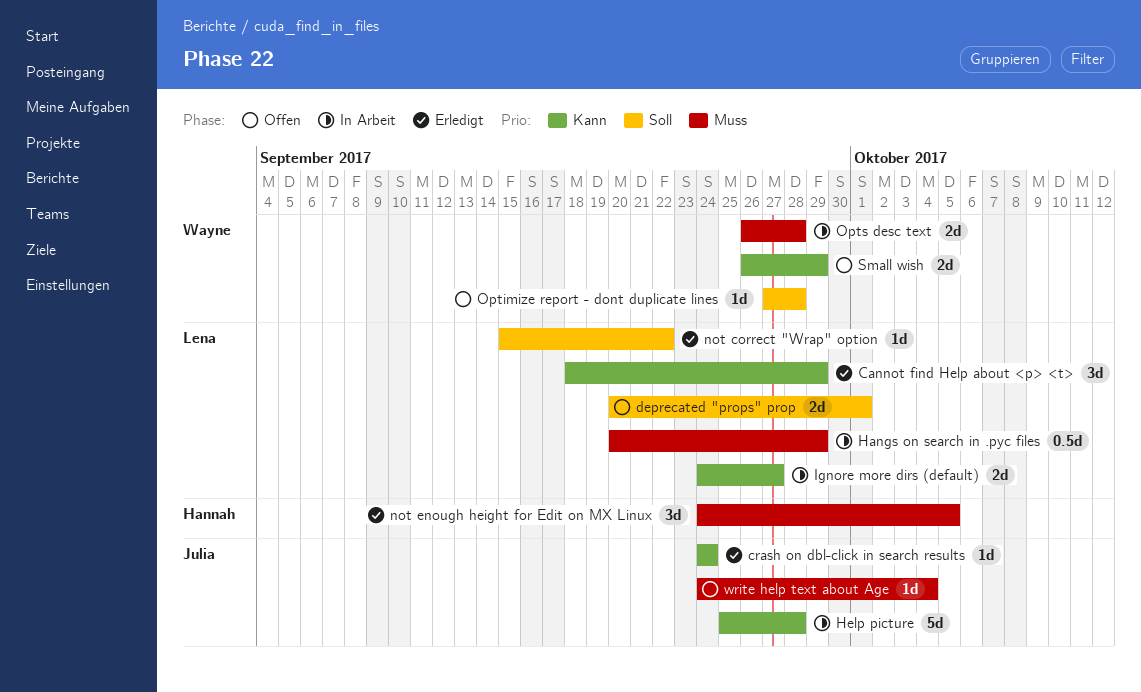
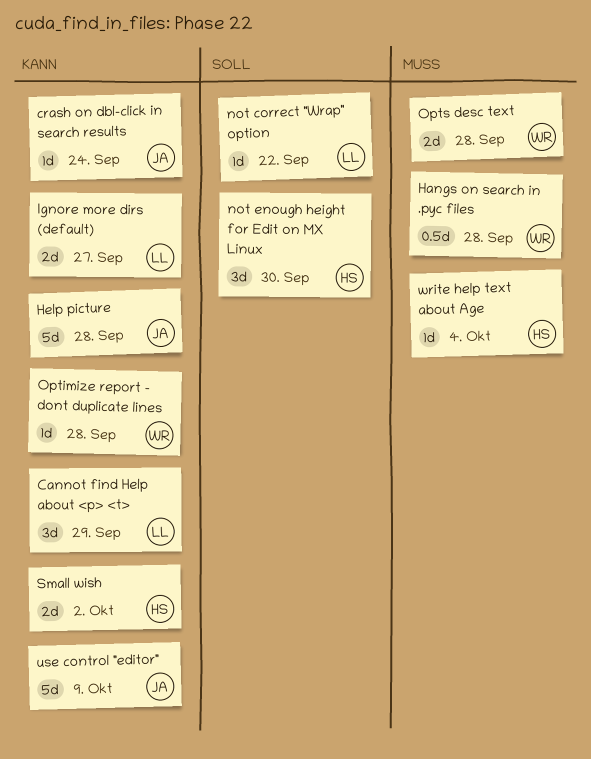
deprecated "props" prop: present -> none
Hangs on search in .pyc files, owner: Lena -> Wayne
Hangs on search in .pyc files, due: Sep 29 -> Sep 28
not enough height for Edit on MX Linux, priority: Muss -> Soll
not enough height for Edit on MX Linux, due: Oct 5 -> Sep 30
Optimize report - dont duplicate lines, priority: Soll -> Kann
Small wish, owner: Wayne -> Hannah
Small wish, due: Sep 29 -> Oct 2
use control "editor": none -> present
write help text about Age, owner: Julia -> Hannah

